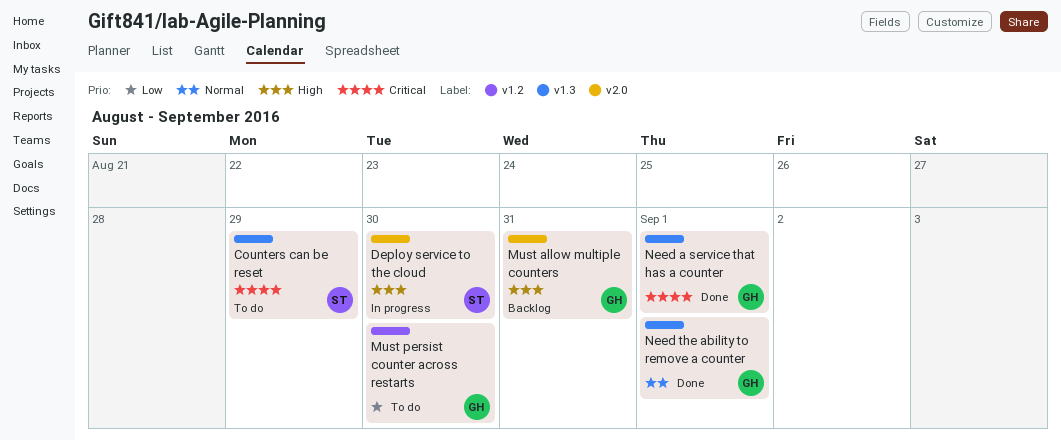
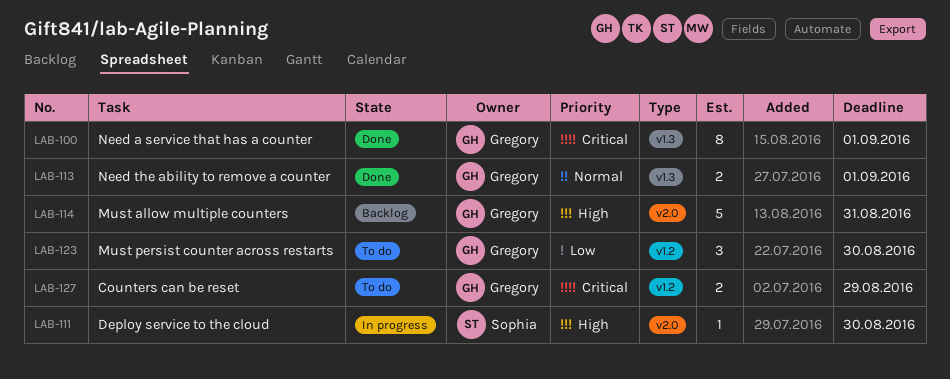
Counters can be reset, owner: Sophia -> Gregory
Counters can be reset, label: v1.3 -> v1.2

